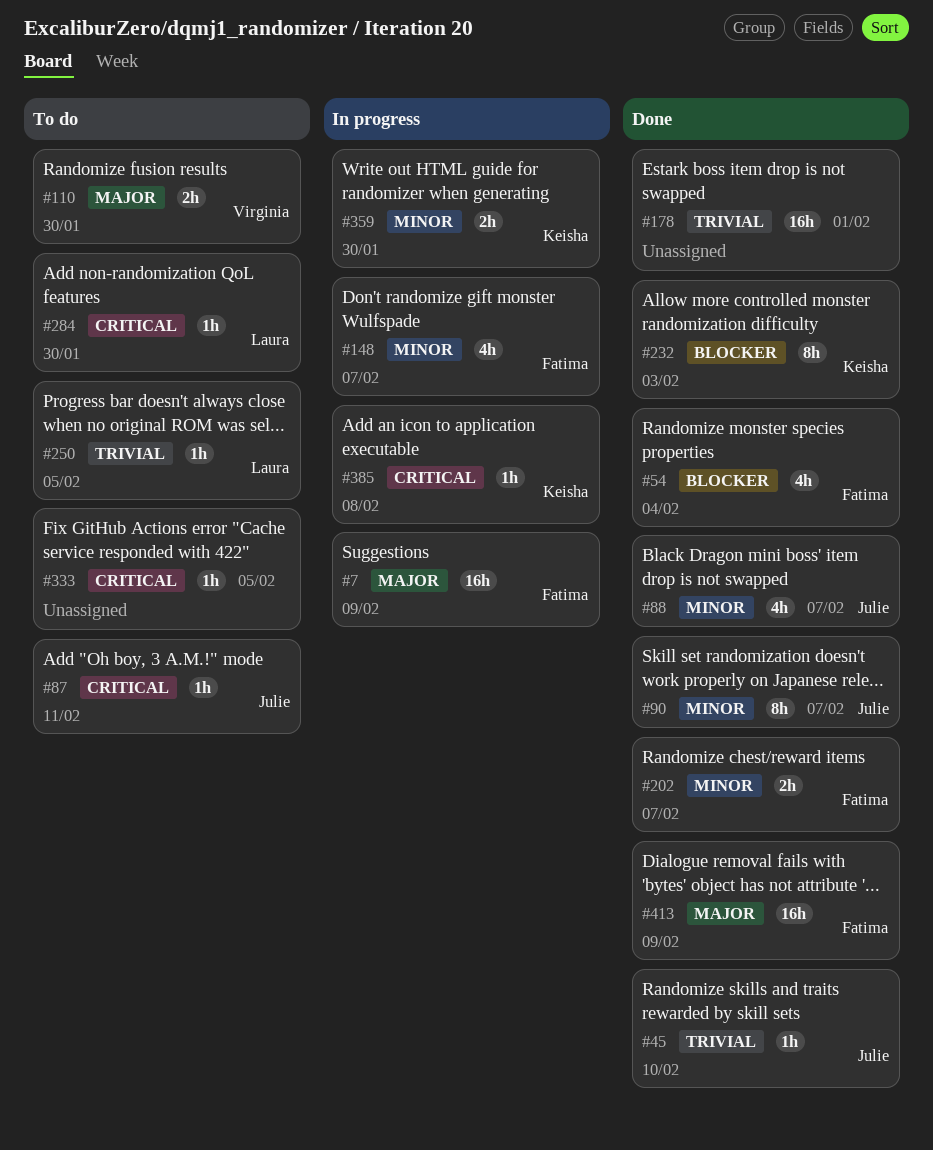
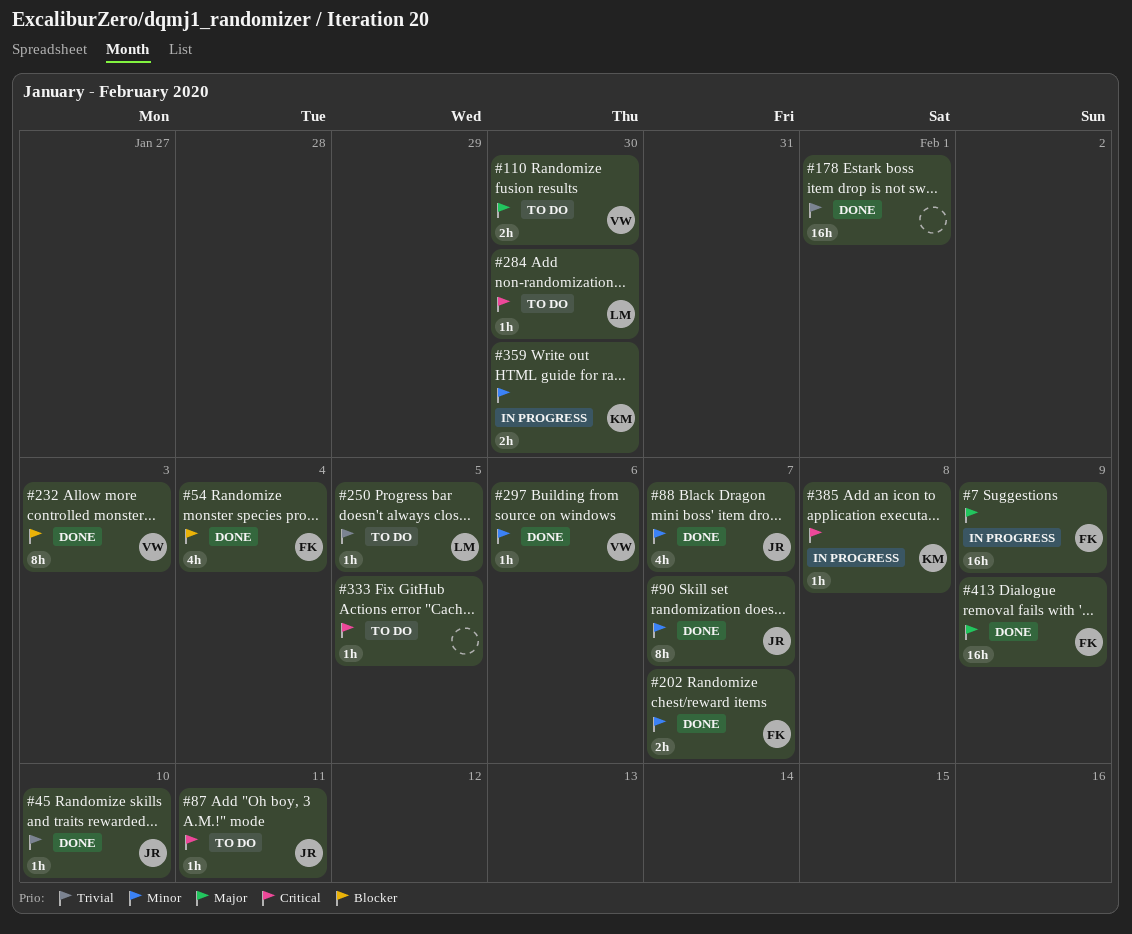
#148: present -> none
#232, owner: Keisha -> Virginia
#297: none -> present

